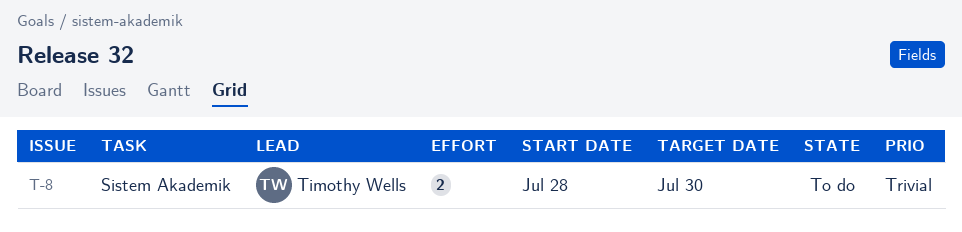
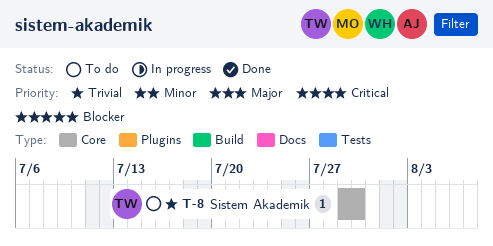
T-8, estimate: 2 -> 1
T-8, start: Jul 28 -> Jul 29

